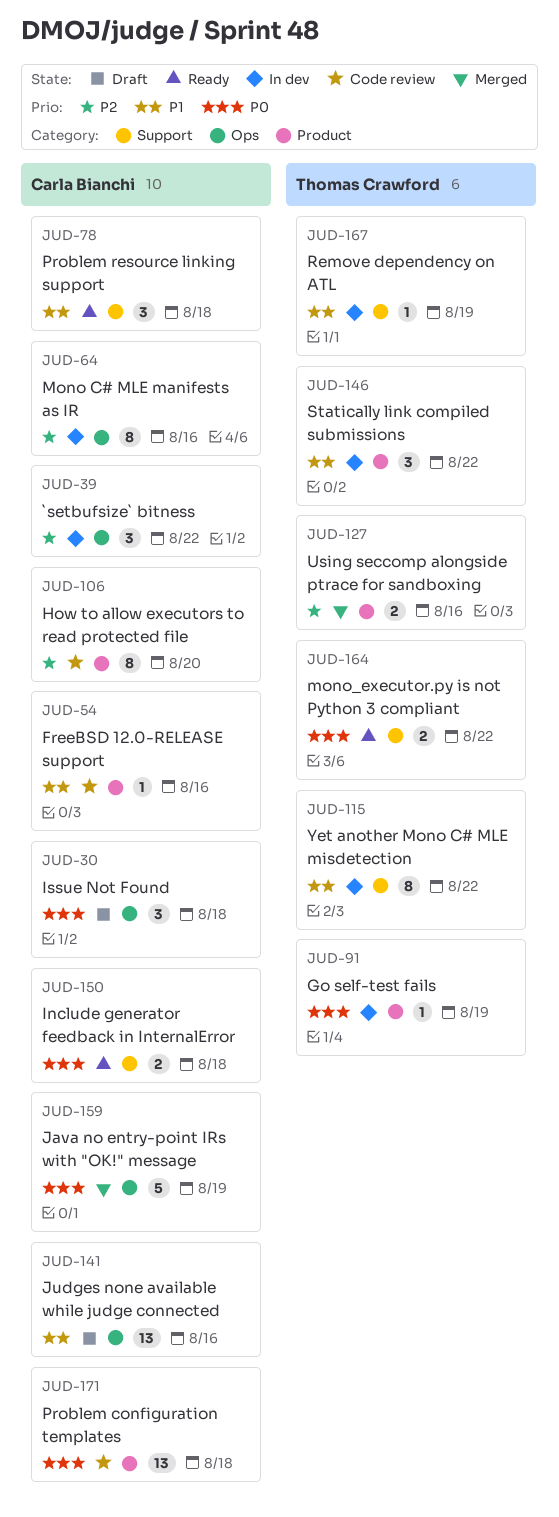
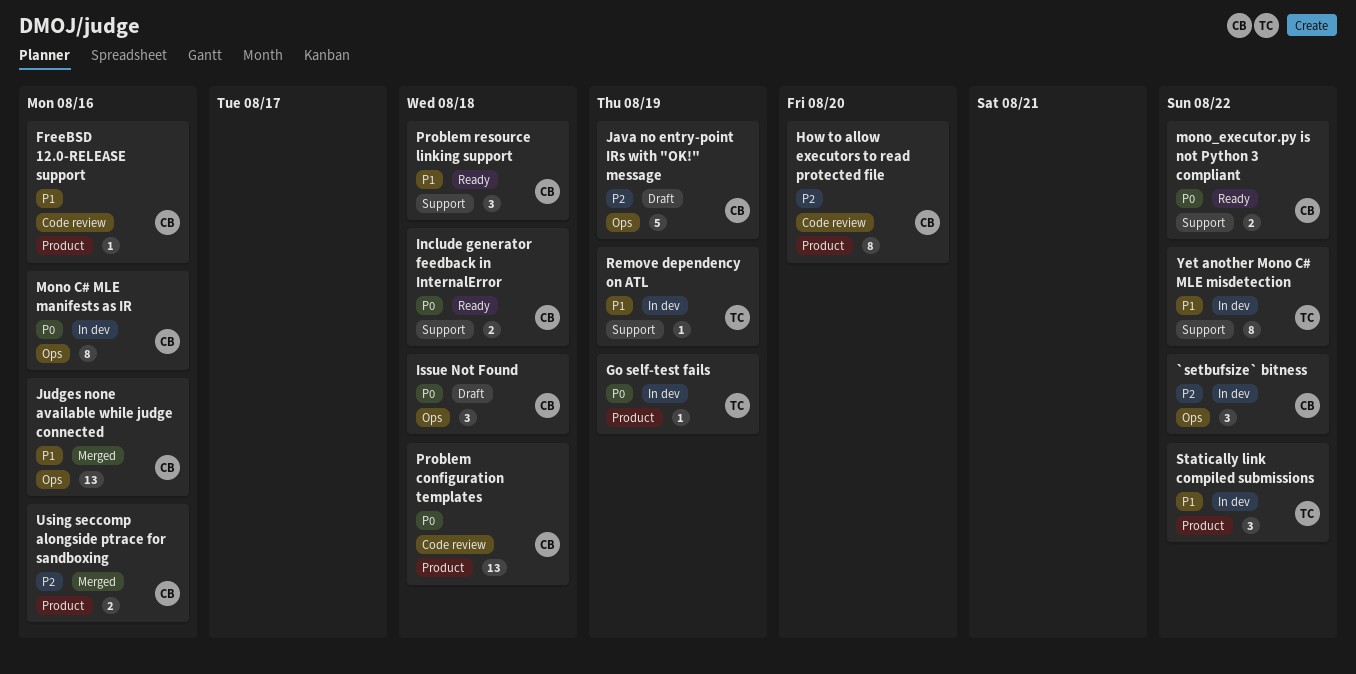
Java no entry-point IRs with "OK!" message, status: Merged -> Draft
Java no entry-point IRs with "OK!" message, priority: P0 -> P2
Judges none available while judge connected, status: Draft -> Merged
Mono C# MLE manifests as IR, priority: P2 -> P0
mono_executor.py is not Python 3 compliant, owner: Thomas Crawford -> Carla Bianchi
Using seccomp alongside ptrace for sandboxing, owner: Thomas Crawford -> Carla Bianchi

